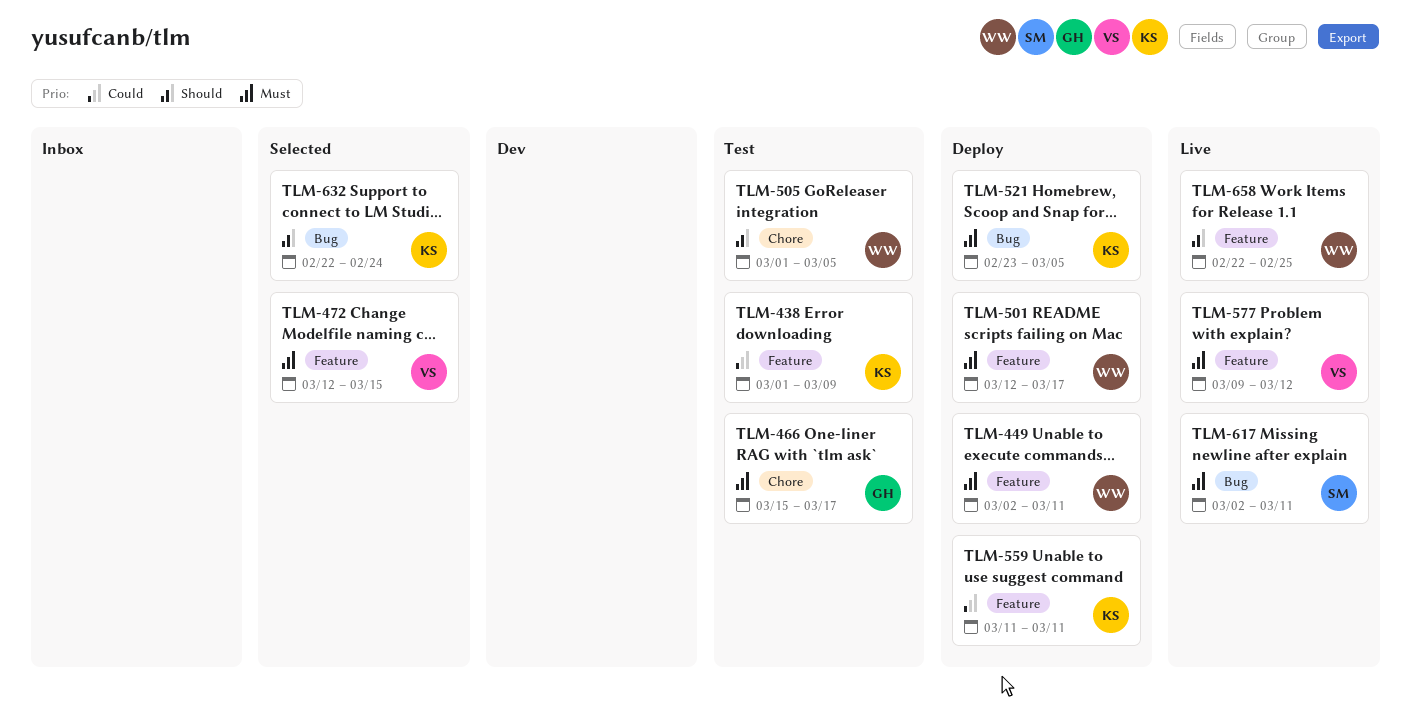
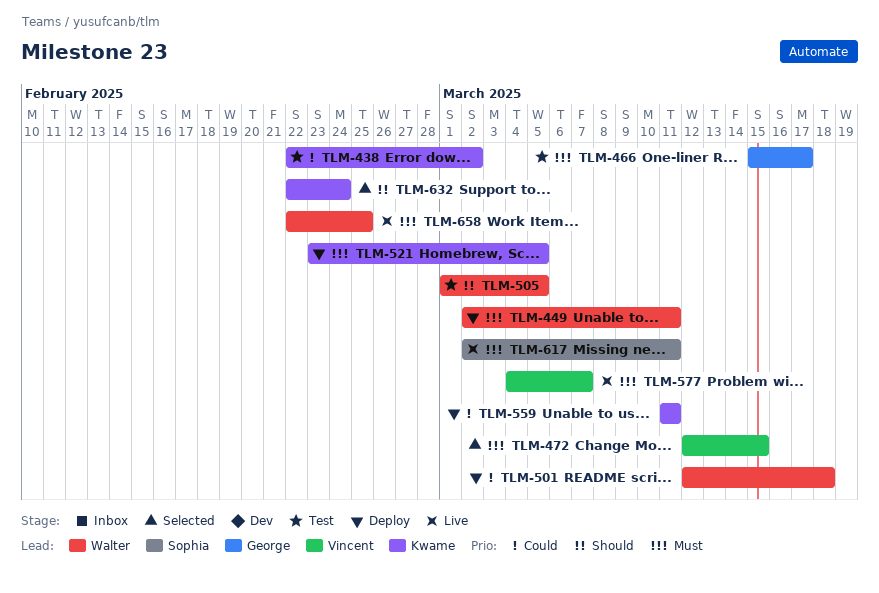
TLM-438, start: Mar 1 -> Feb 22
TLM-438, due: Mar 9 -> Mar 2
TLM-501, priority: Must -> Could
TLM-501, due: Mar 17 -> Mar 18
TLM-577, start: Mar 9 -> Mar 4
TLM-577, due: Mar 12 -> Mar 7
TLM-658, priority: Should -> Must

